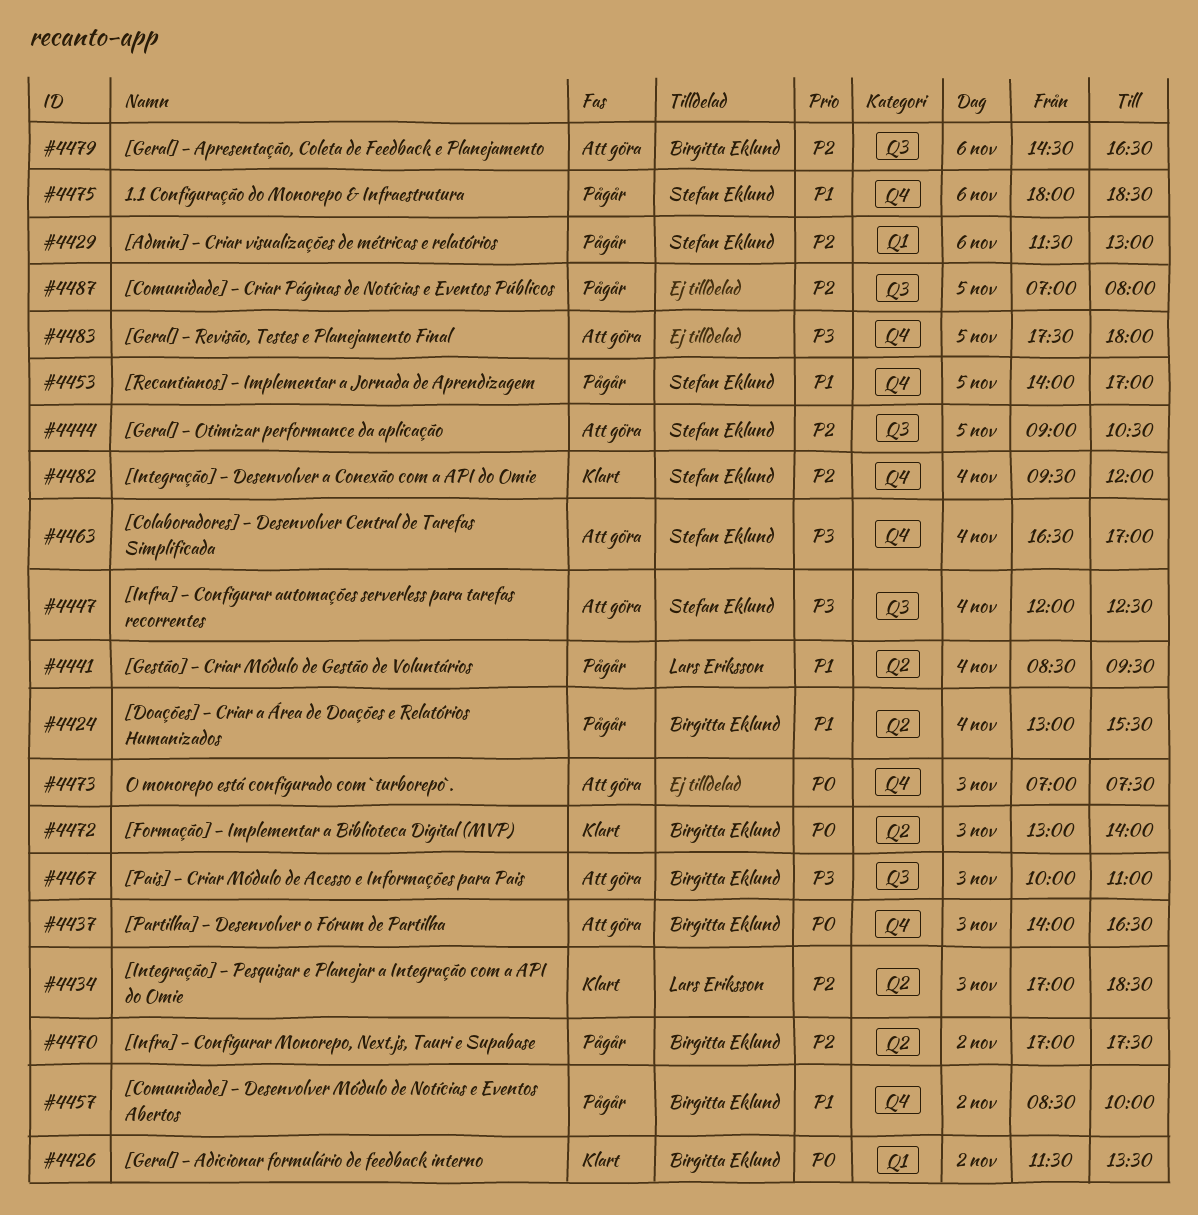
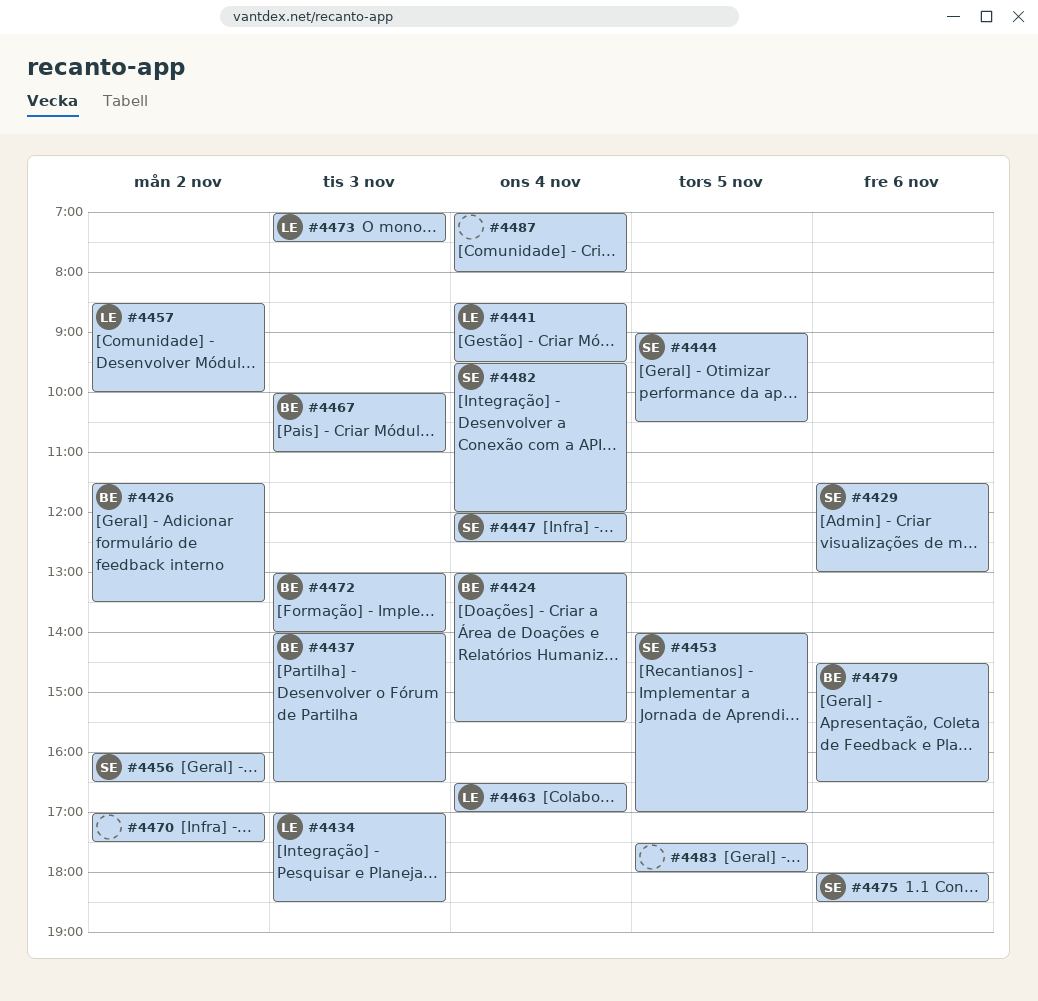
#4456: none -> present
#4457, owner: Birgitta Eklund -> Lars Eriksson
#4463, owner: Stefan Eklund -> Lars Eriksson
#4470, owner: Birgitta Eklund -> none
#4473, owner: none -> Lars Eriksson
#4487, day: Nov 5 -> Nov 4

